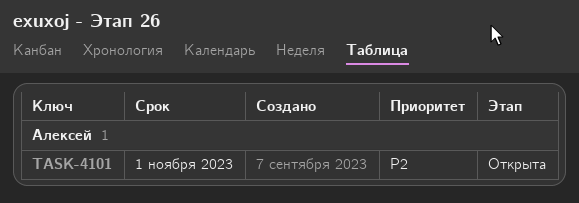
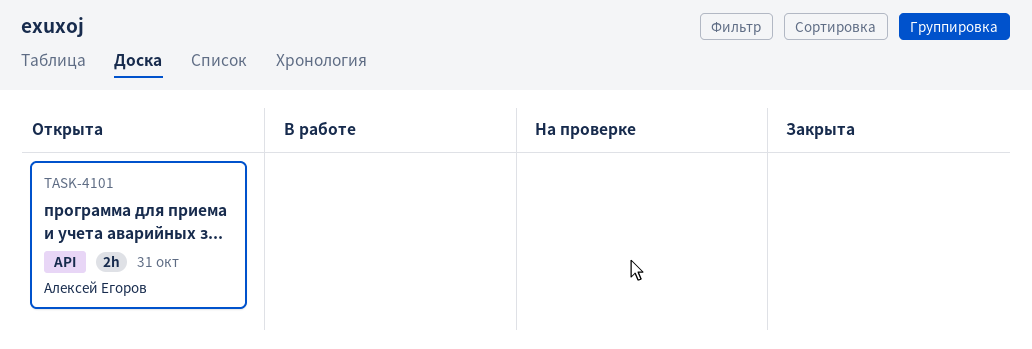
TASK-4101, due: Nov 1 -> Oct 31

